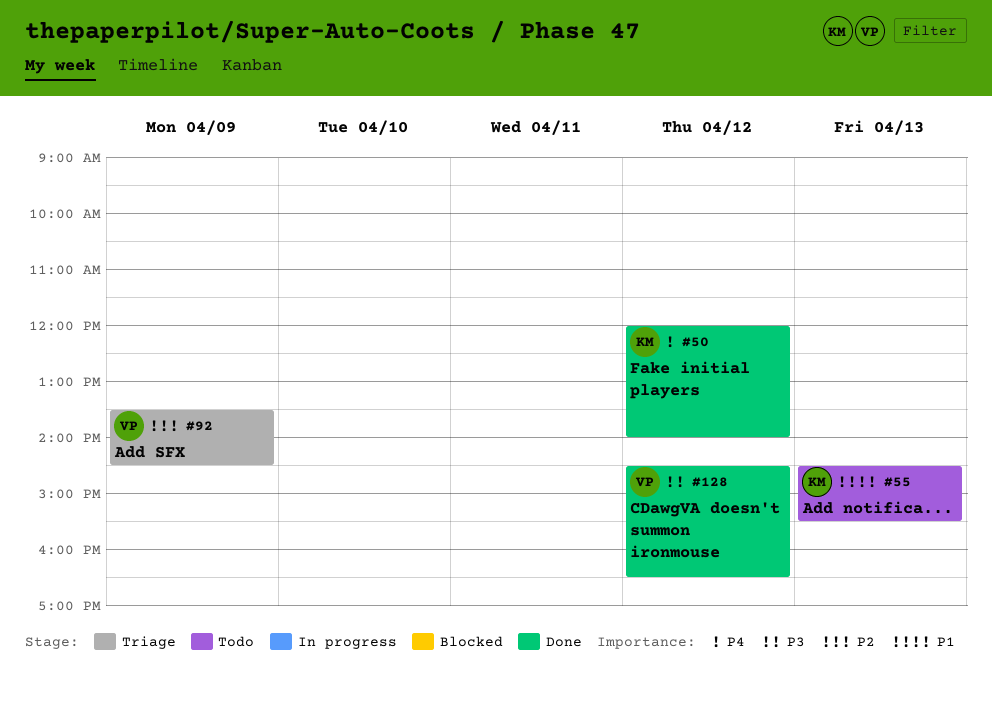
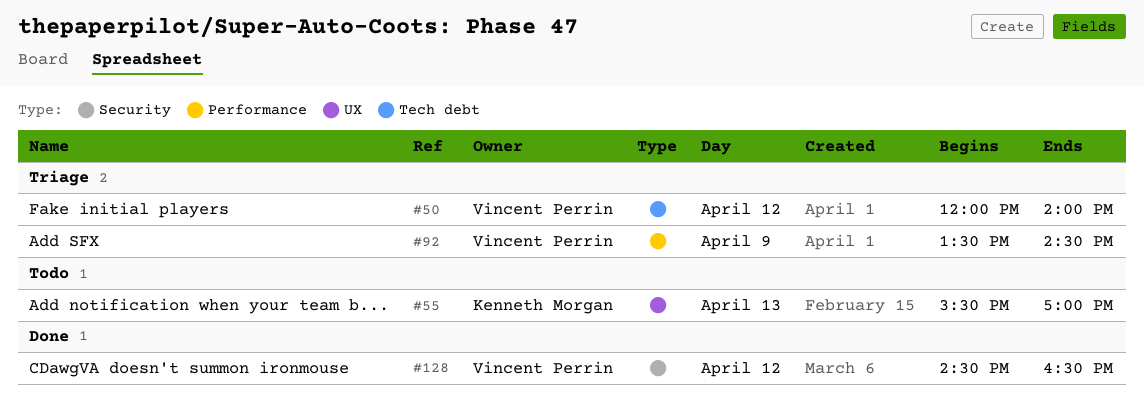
#50, status: Done -> Triage
#50, owner: Kenneth Morgan -> Vincent Perrin
#55, begins: 14:30 -> 15:30
#55, ends: 15:30 -> 17:00

